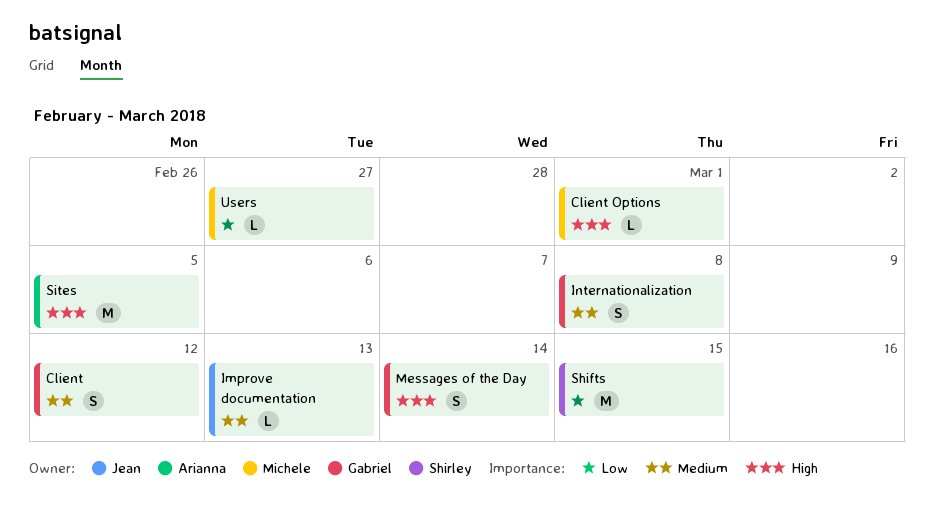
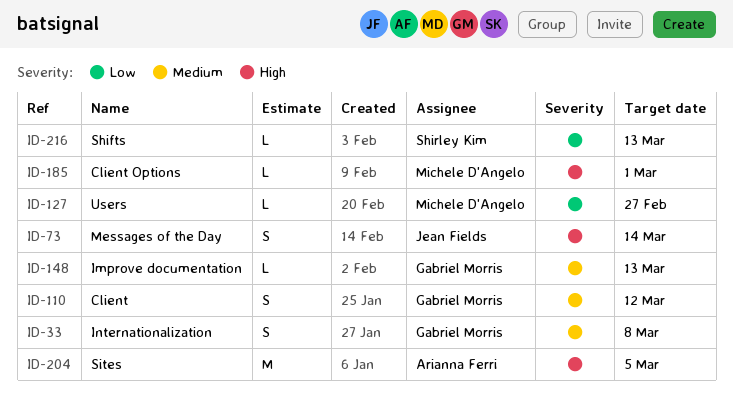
Improve documentation, owner: Jean Fields -> Gabriel Morris
Messages of the Day, owner: Gabriel Morris -> Jean Fields
Shifts, estimate: M -> L
Shifts, due: Mar 15 -> Mar 13

